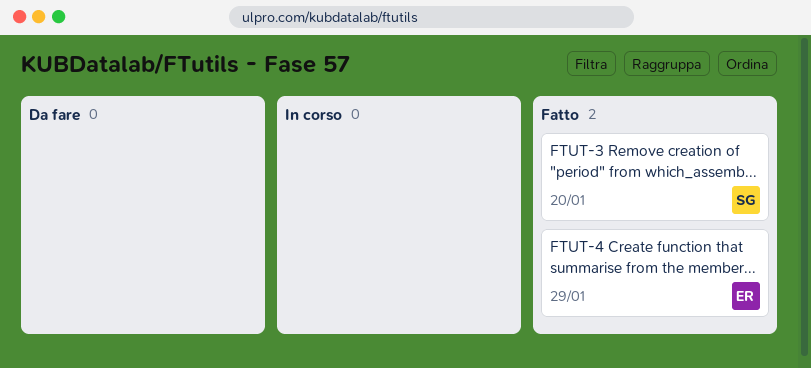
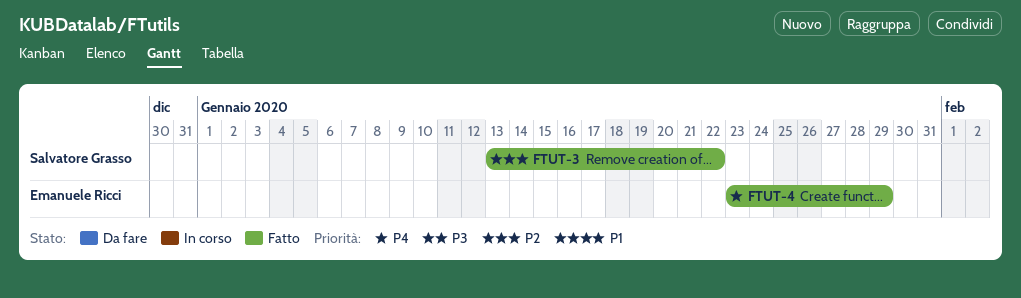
FTUT-3, due: Jan 20 -> Jan 22

